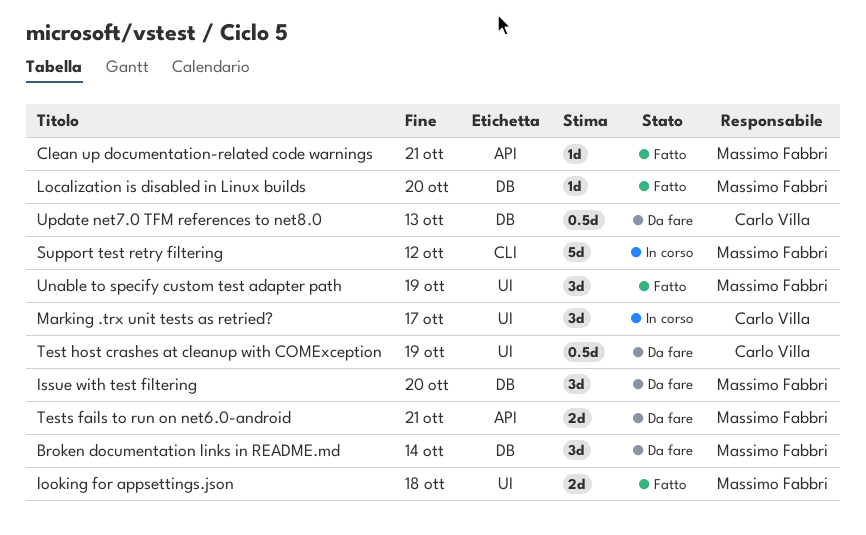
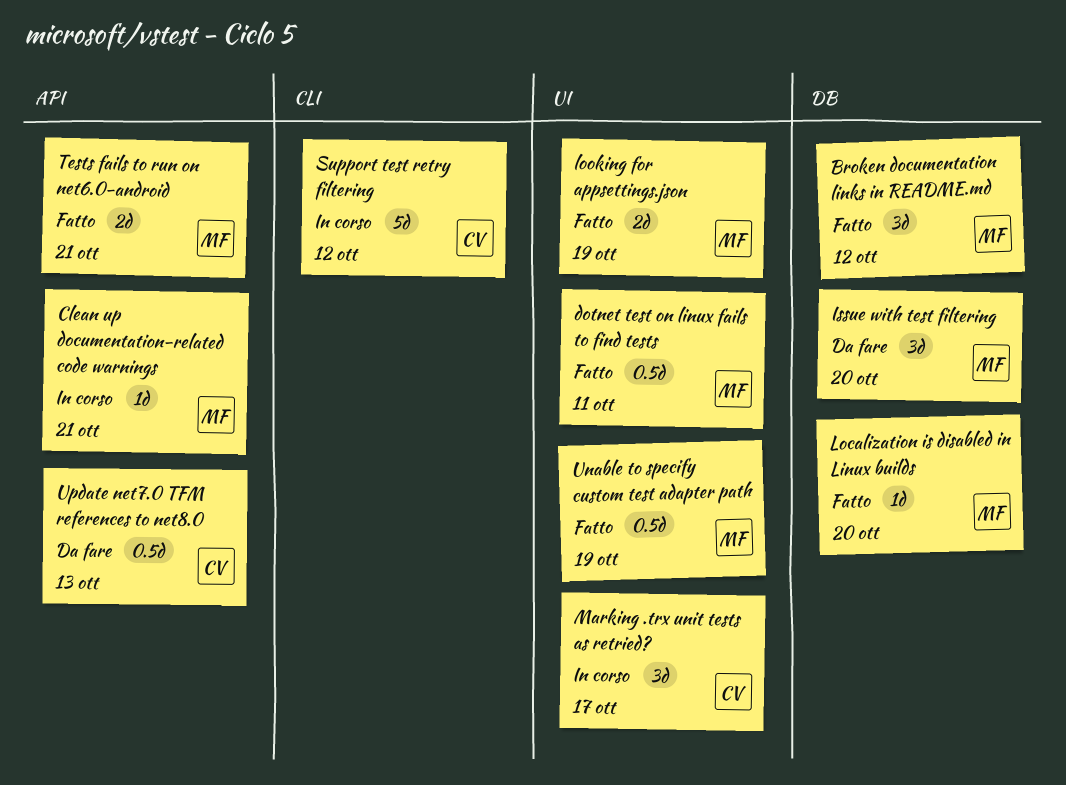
Broken documentation links in README.md, status: Da fare -> Fatto
Broken documentation links in README.md, due: Oct 14 -> Oct 12
Clean up documentation-related code warnings, status: Fatto -> In corso
dotnet test on linux fails to find tests: none -> present
looking for appsettings.json, due: Oct 18 -> Oct 19
Support test retry filtering, owner: Massimo Fabbri -> Carlo Villa
Test host crashes at cleanup with COMException: present -> none
Tests fails to run on net6.0-android, status: Da fare -> Fatto
Unable to specify custom test adapter path, estimate: 3d -> 0.5d
Update net7.0 TFM references to net8.0, label: DB -> API

